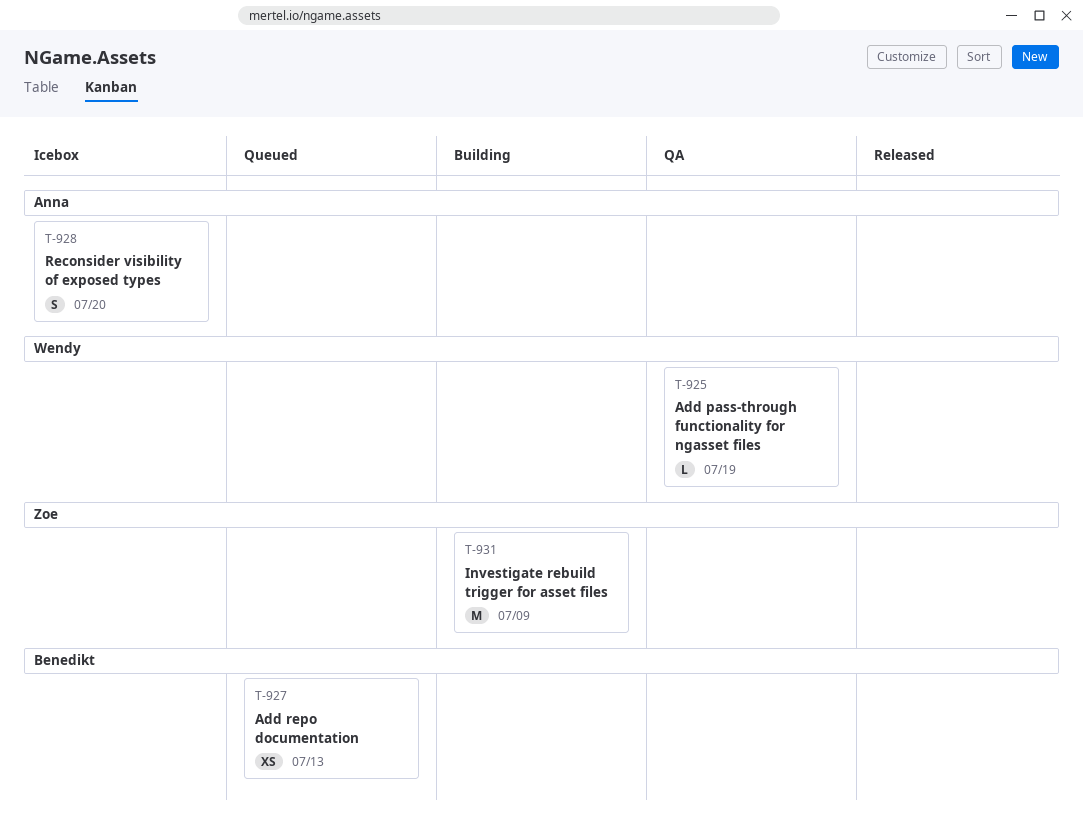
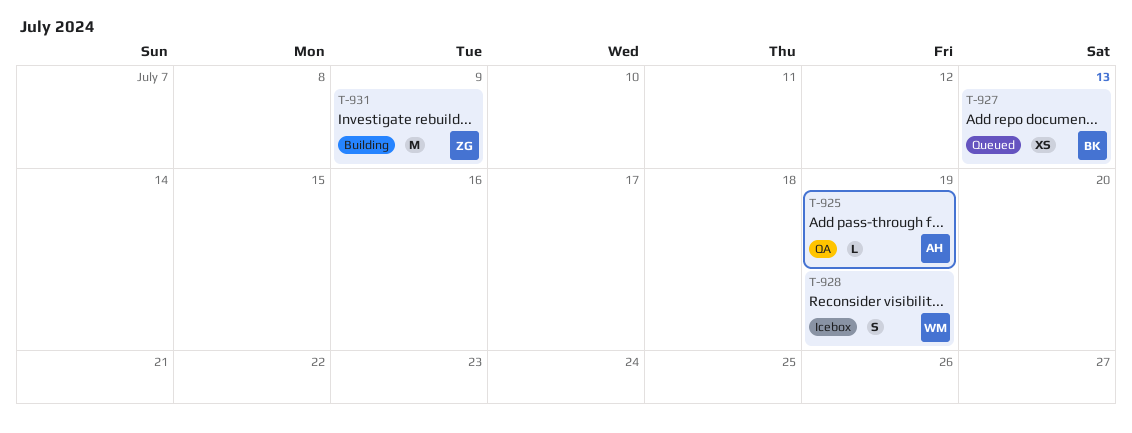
T-925, owner: Wendy -> Anna
T-928, owner: Anna -> Wendy
T-928, due: Jul 20 -> Jul 19

